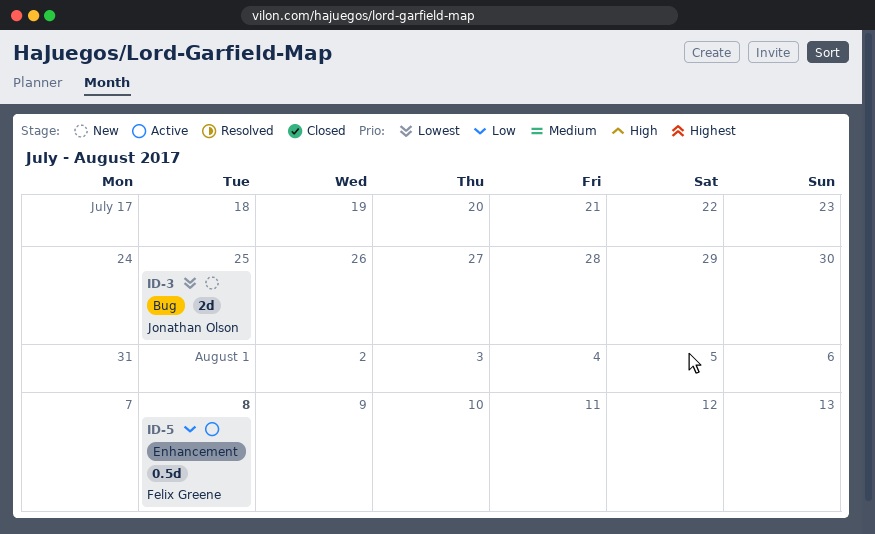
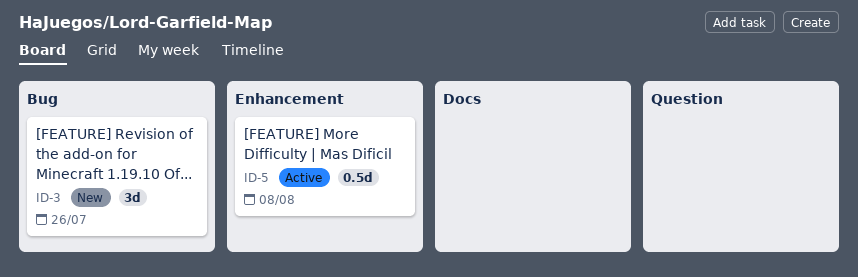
ID-3, estimate: 2d -> 3d
ID-3, due: Jul 25 -> Jul 26

